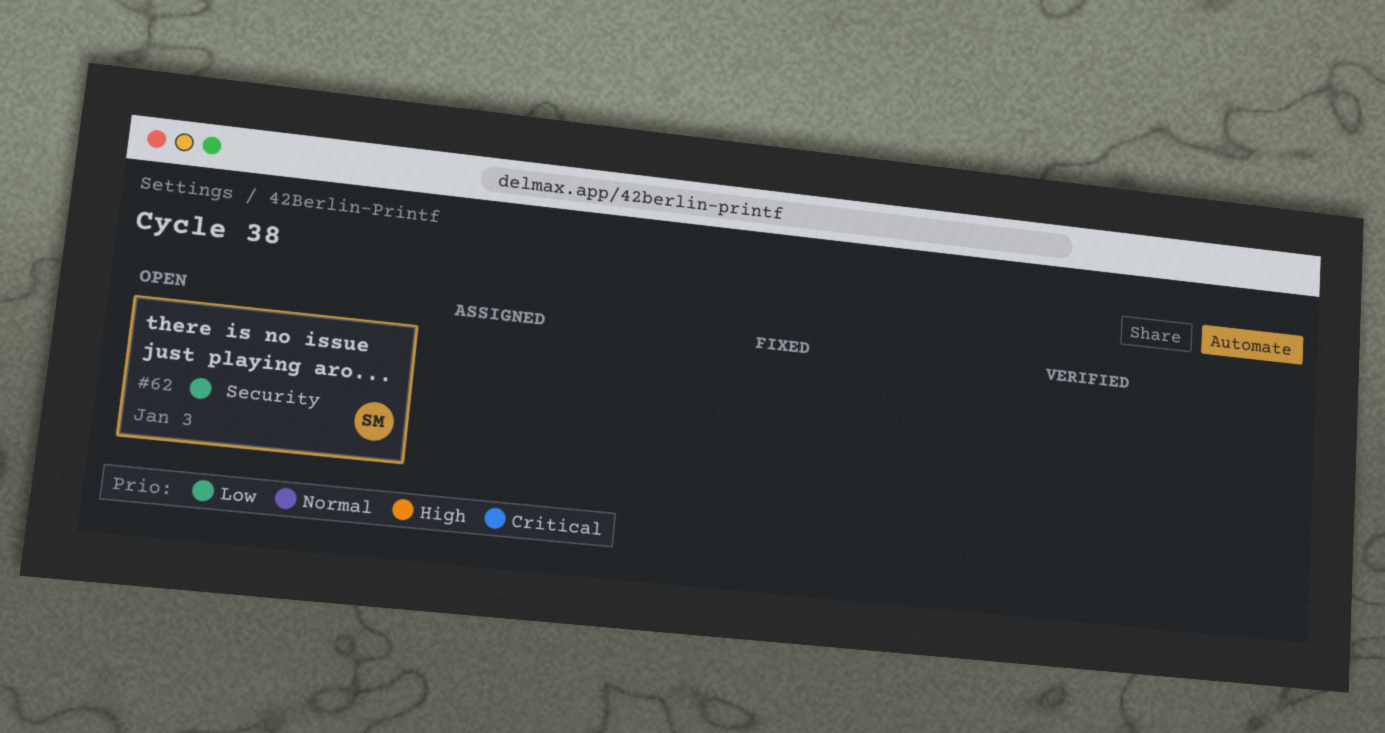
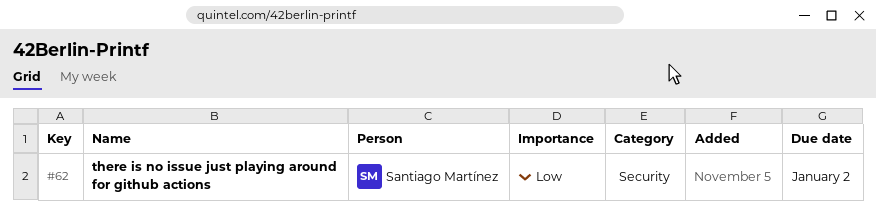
#62, due: Jan 3 -> Jan 2

